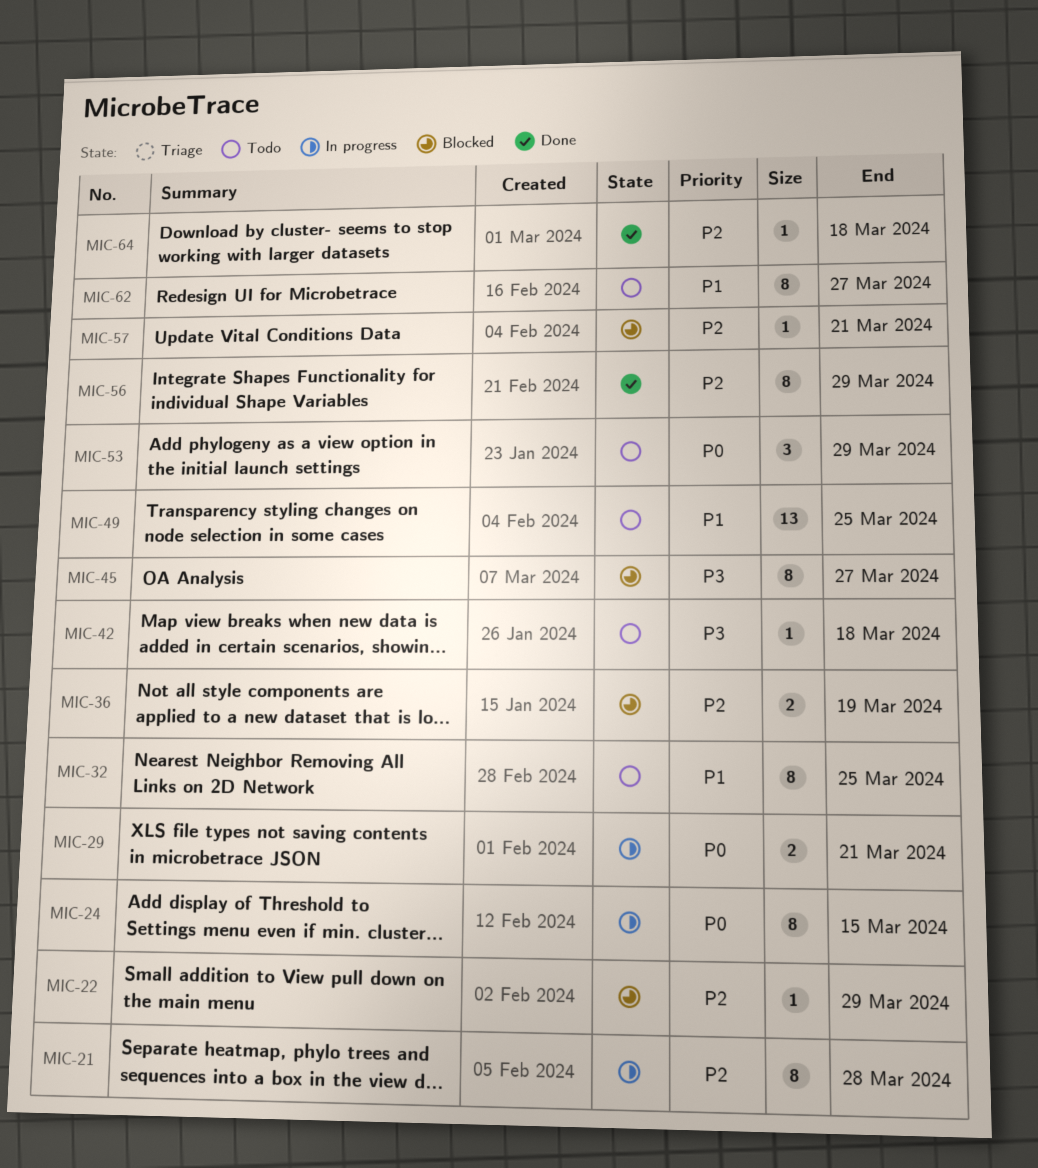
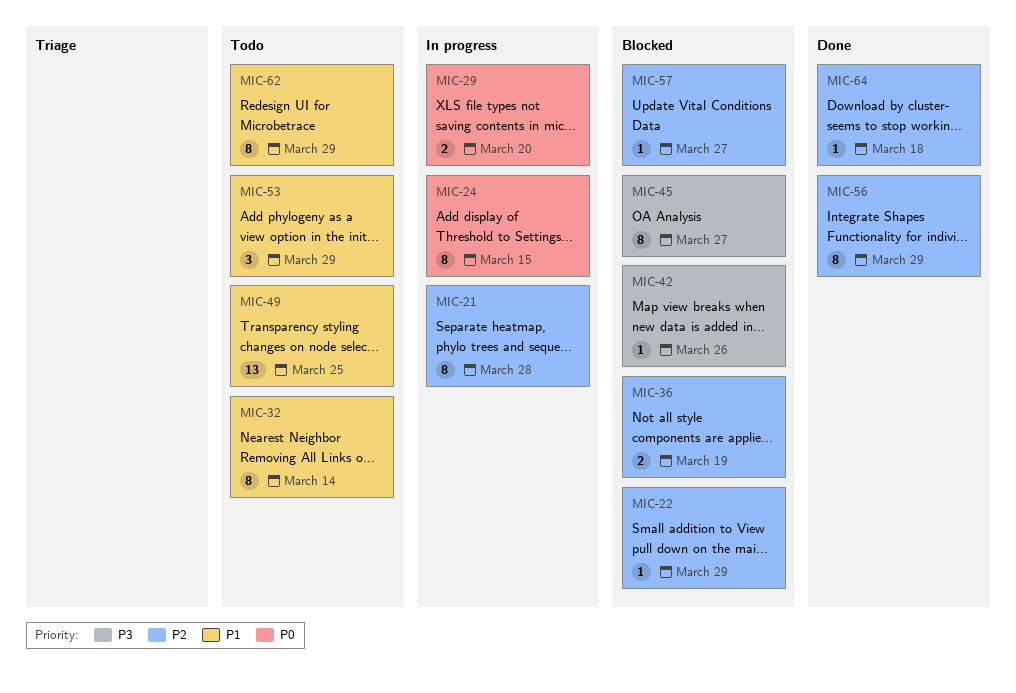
MIC-29, due: Mar 21 -> Mar 20
MIC-32, due: Mar 25 -> Mar 14
MIC-42, status: Todo -> Blocked
MIC-42, due: Mar 18 -> Mar 26
MIC-53, priority: P0 -> P1
MIC-57, due: Mar 21 -> Mar 27
MIC-62, due: Mar 27 -> Mar 29

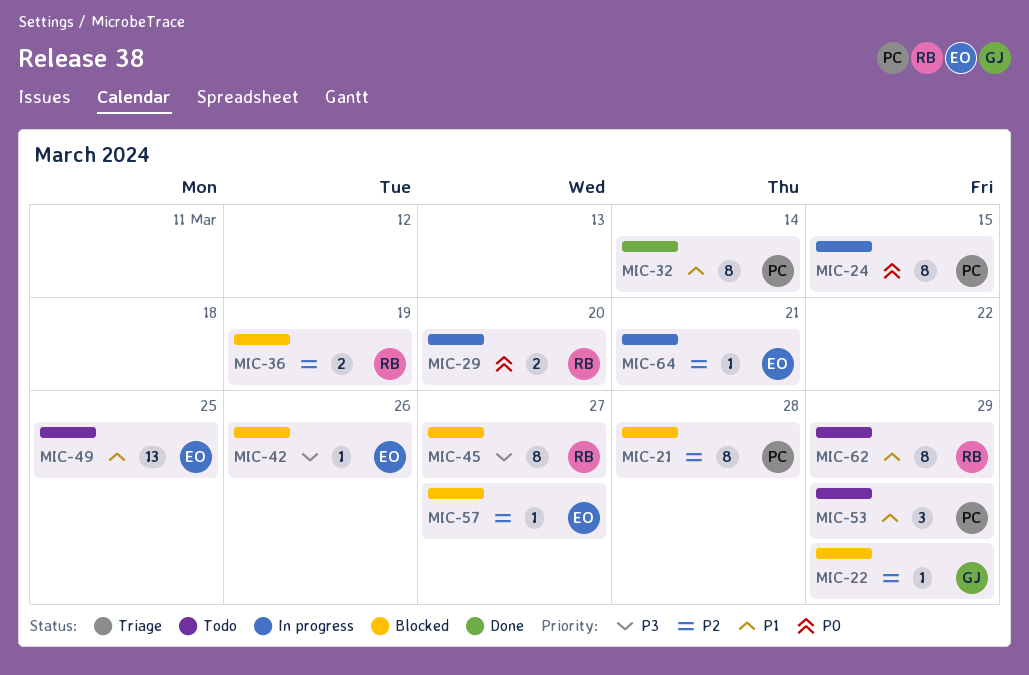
MIC-21, status: In progress -> Blocked
MIC-32, status: Todo -> Done
MIC-56: present -> none
MIC-64, status: Done -> In progress
MIC-64, due: Mar 18 -> Mar 21

